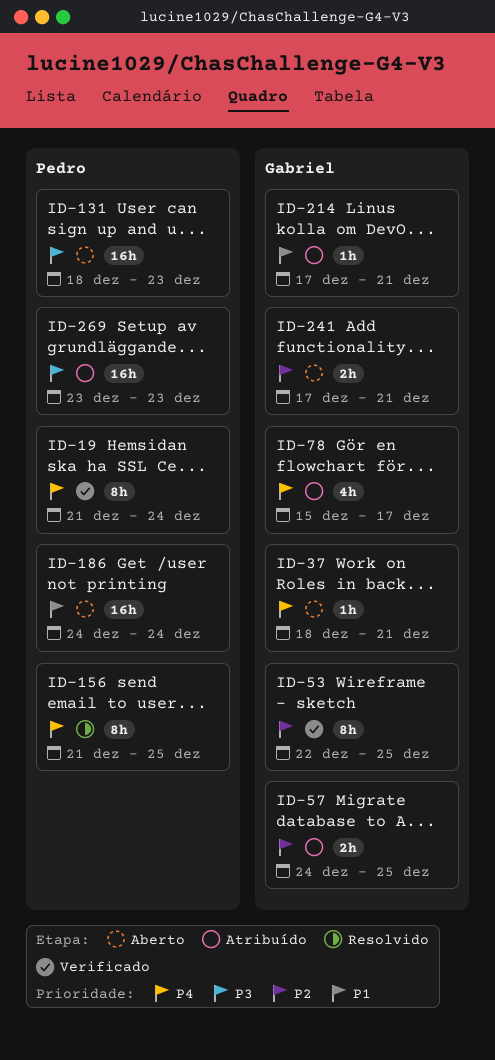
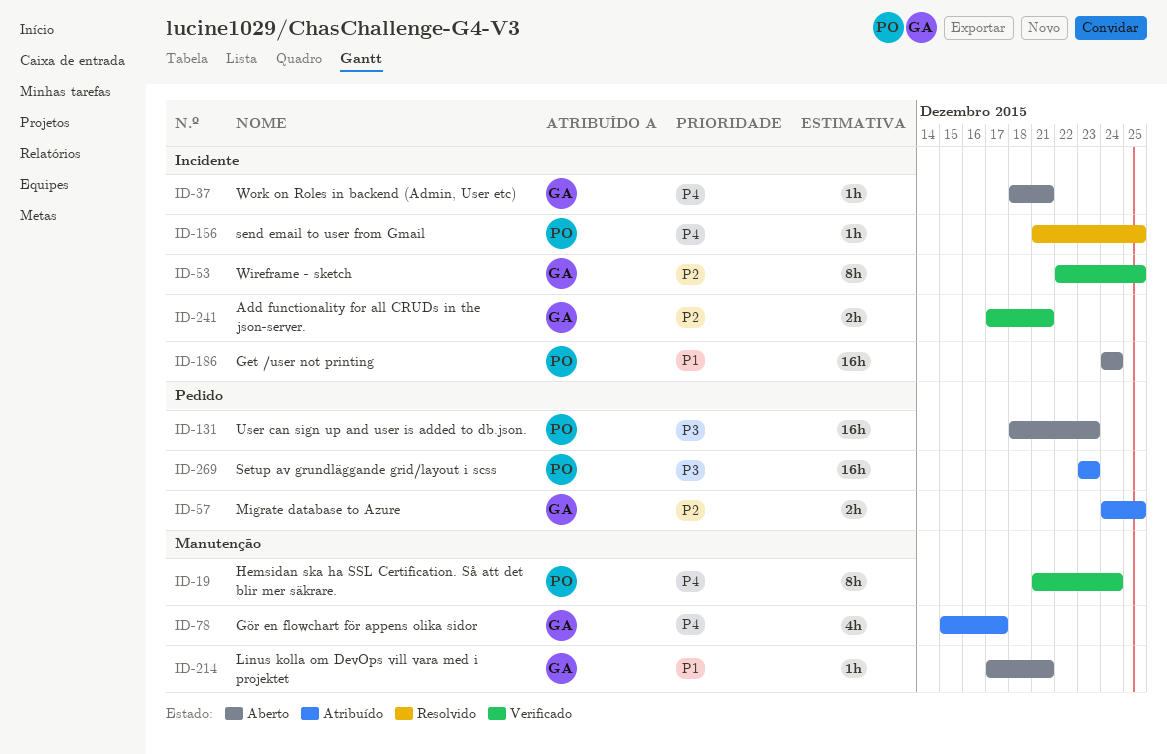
ID-156, estimate: 8h -> 1h
ID-214, status: Atribuído -> Aberto
ID-241, status: Aberto -> Verificado

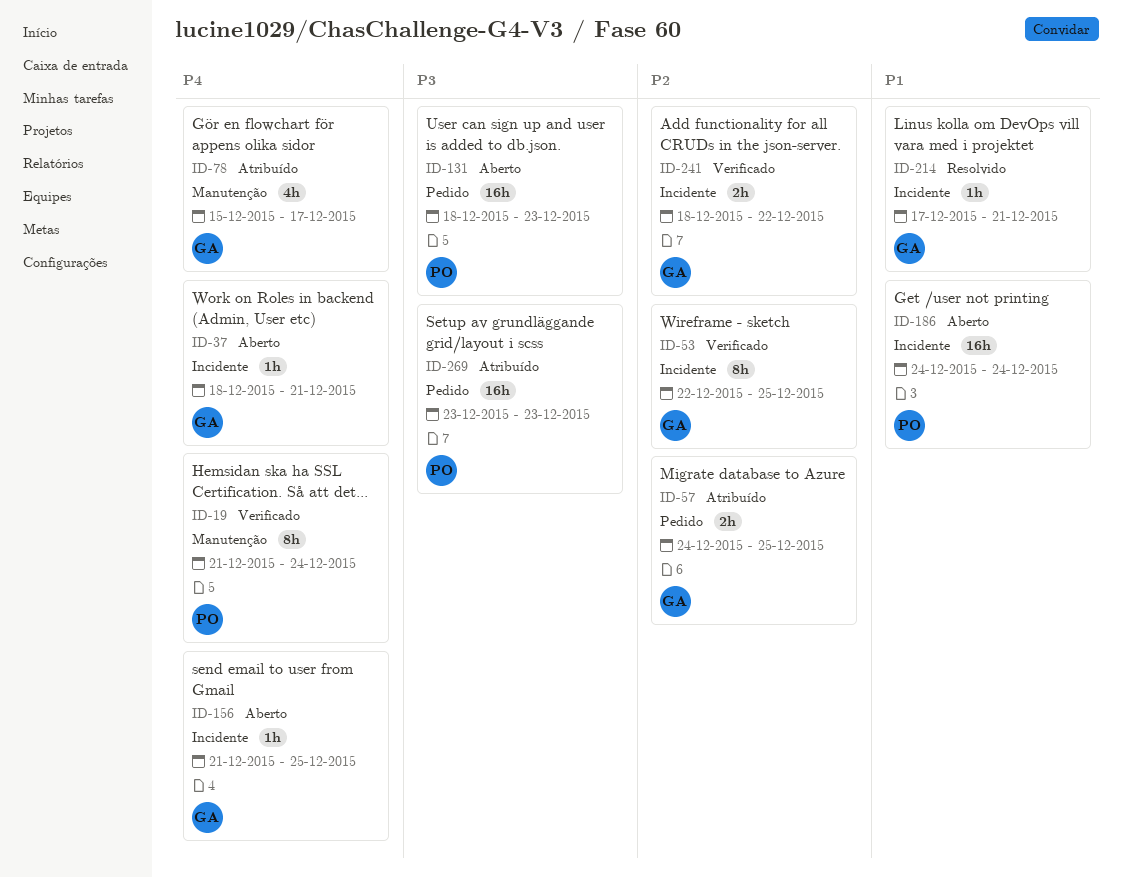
ID-156, status: Resolvido -> Aberto
ID-156, owner: PO -> GA
ID-214, status: Aberto -> Resolvido
ID-214, label: Manutenção -> Incidente
ID-241, start: Dec 17 -> Dec 18
ID-241, due: Dec 21 -> Dec 22

